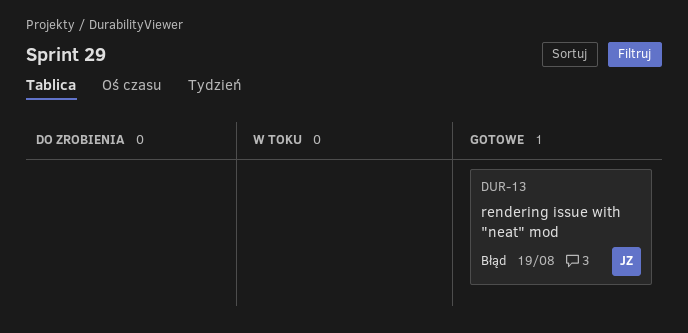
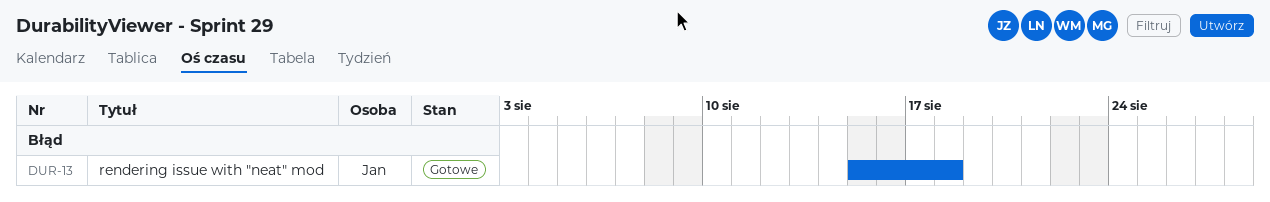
DUR-13, due: Aug 19 -> Aug 18

